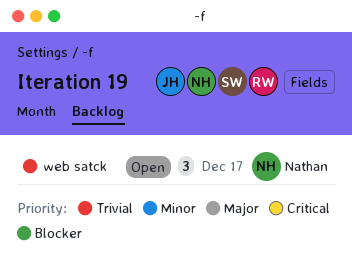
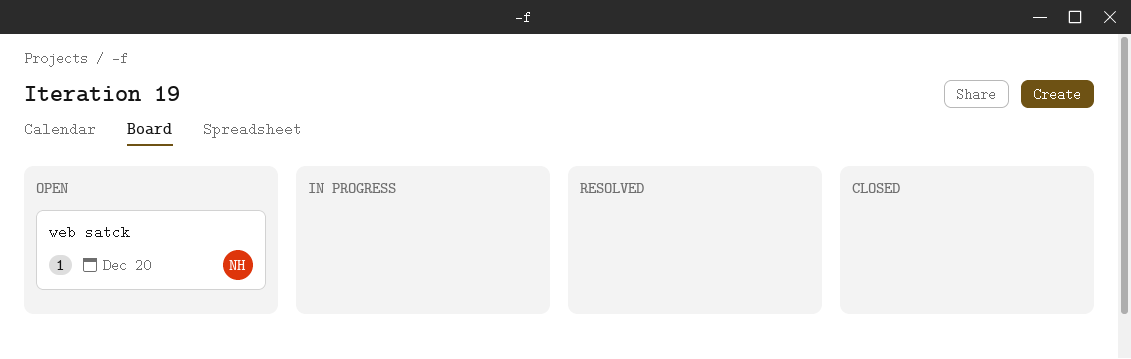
web satck, estimate: 3 -> 1
web satck, due: Dec 17 -> Dec 20

